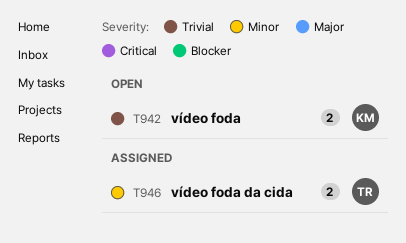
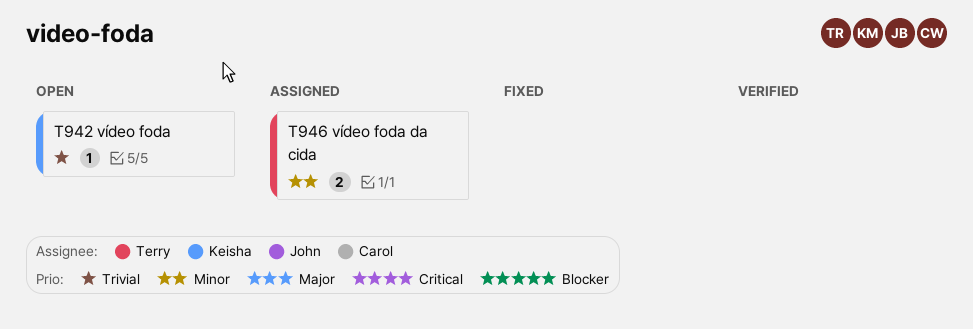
T942, estimate: 2 -> 1

